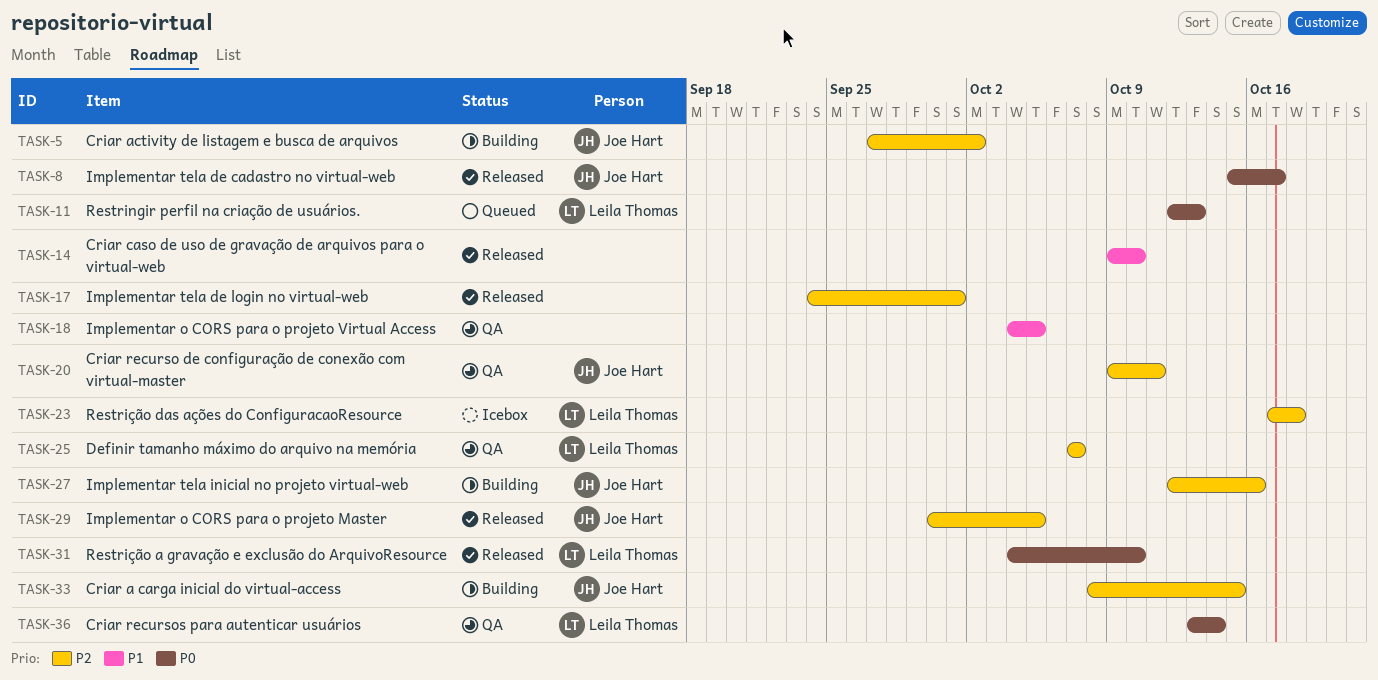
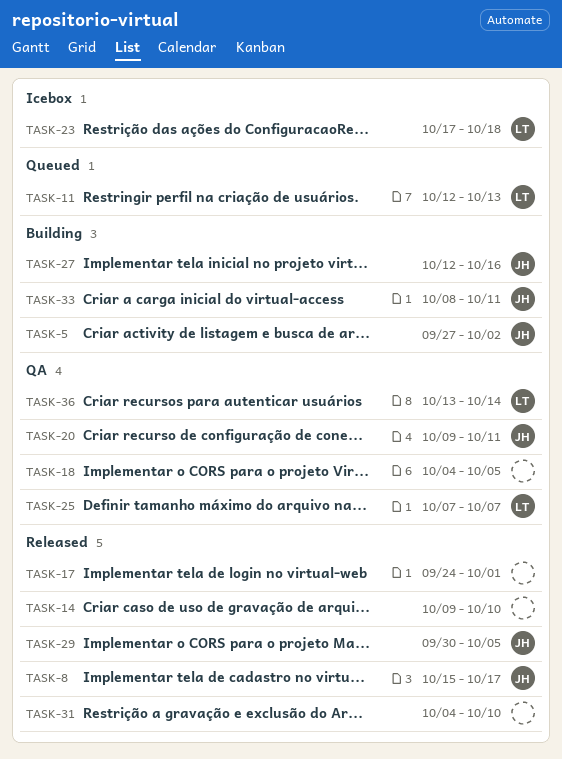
TASK-31, owner: Leila Thomas -> none
TASK-33, due: Oct 15 -> Oct 11

